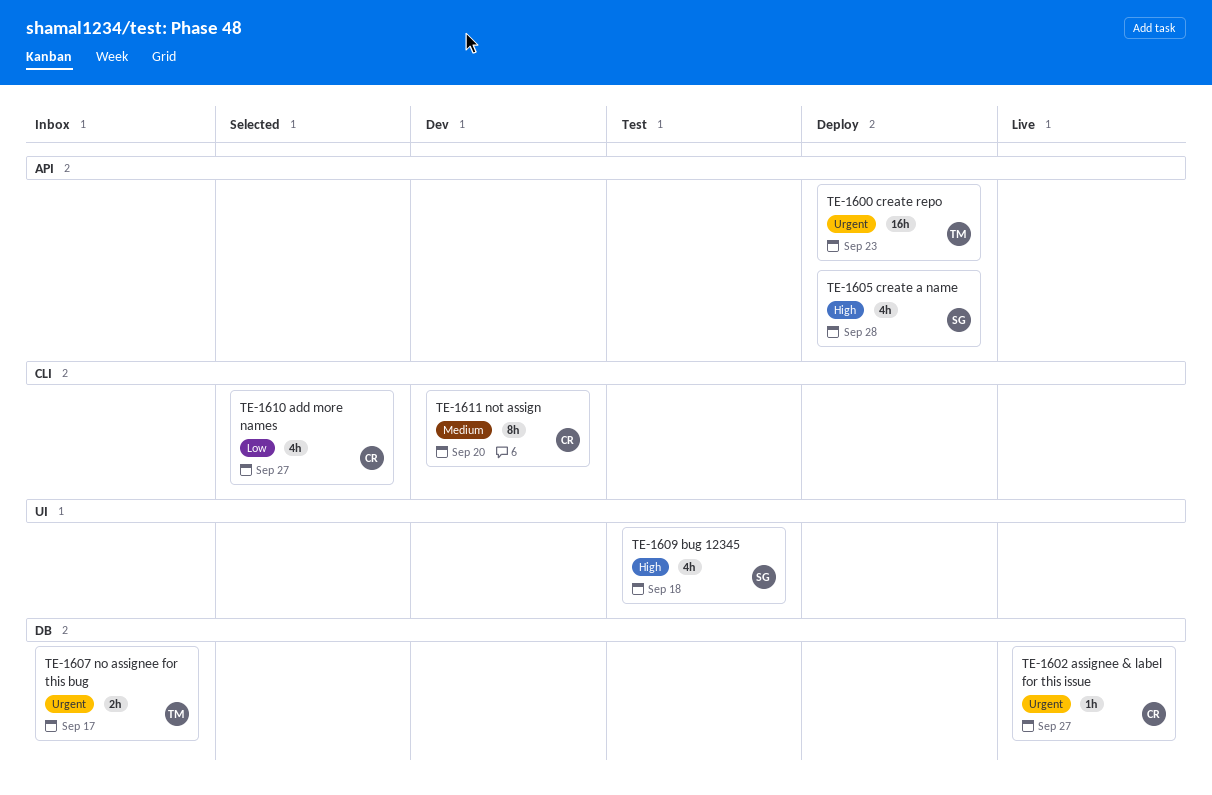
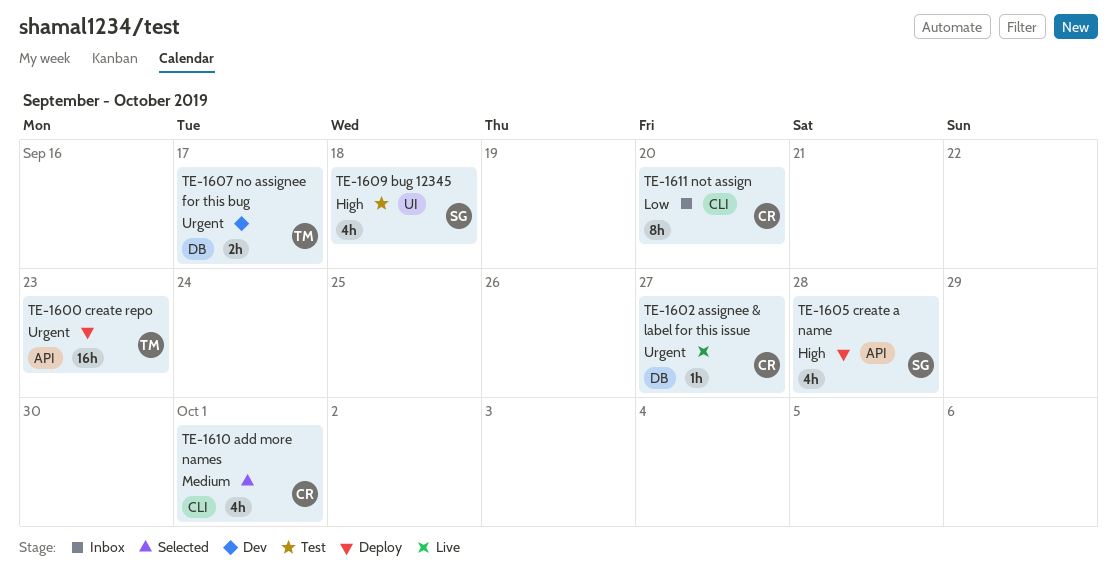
TE-1607, status: Inbox -> Dev
TE-1610, priority: Low -> Medium
TE-1610, due: Sep 27 -> Oct 1
TE-1611, status: Dev -> Inbox
TE-1611, priority: Medium -> Low

